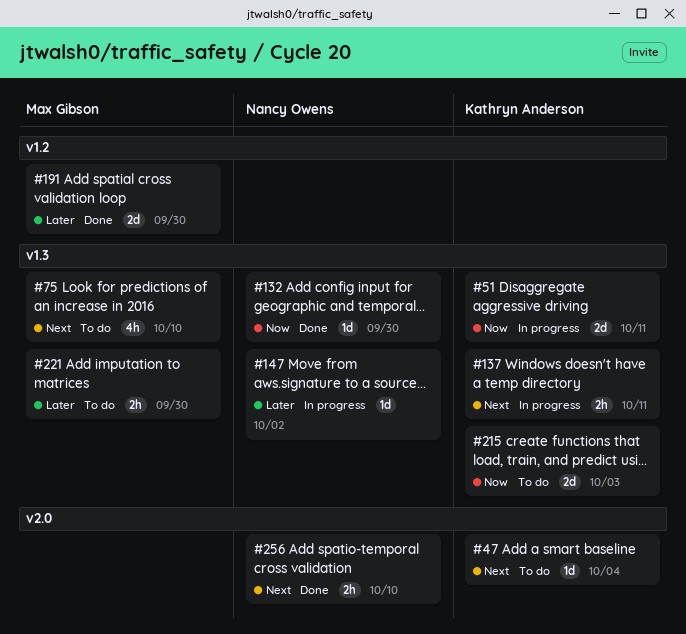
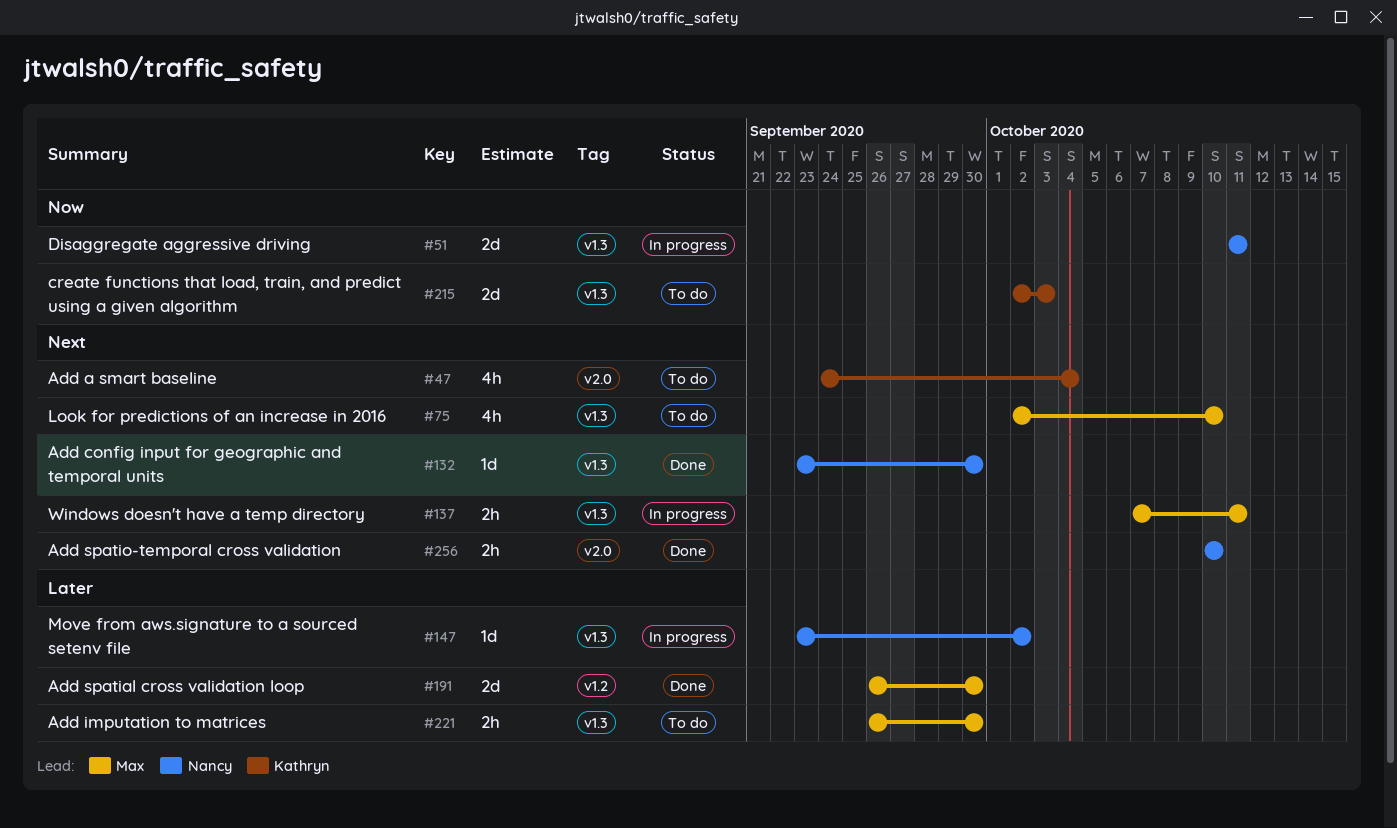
#47, estimate: 1d -> 4h
#51, owner: Kathryn Anderson -> Nancy Owens
#132, priority: Now -> Next
#137, owner: Kathryn Anderson -> Max Gibson

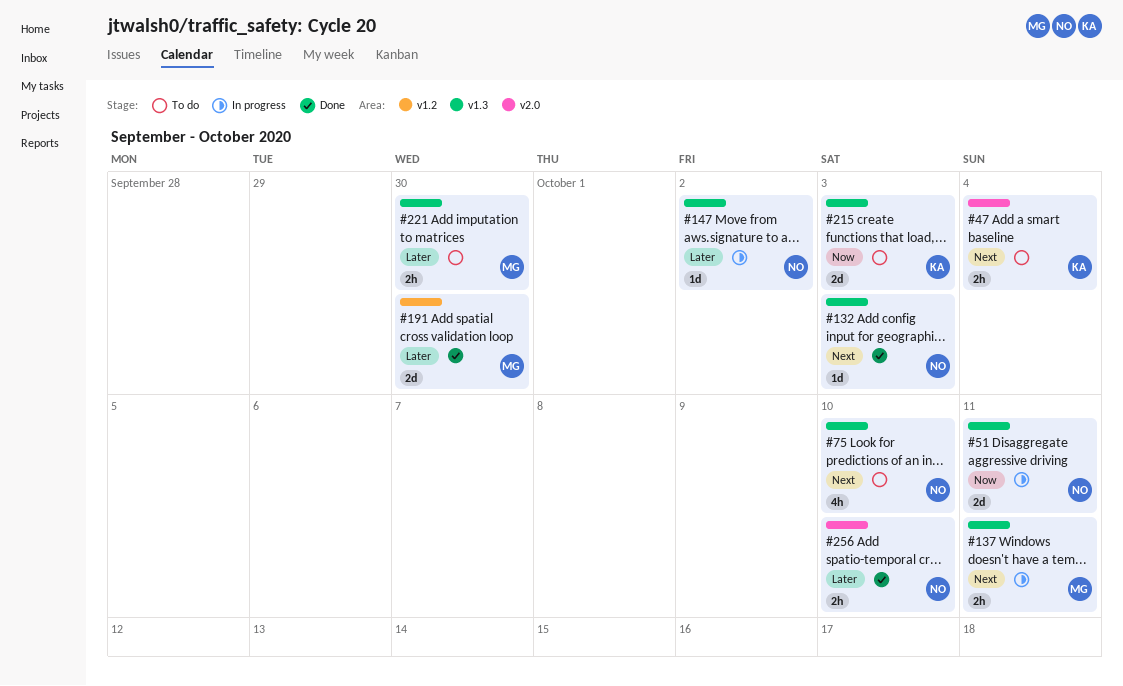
#47, estimate: 4h -> 2h
#75, owner: Max -> Nancy
#132, due: Sep 30 -> Oct 3
#256, priority: Next -> Later

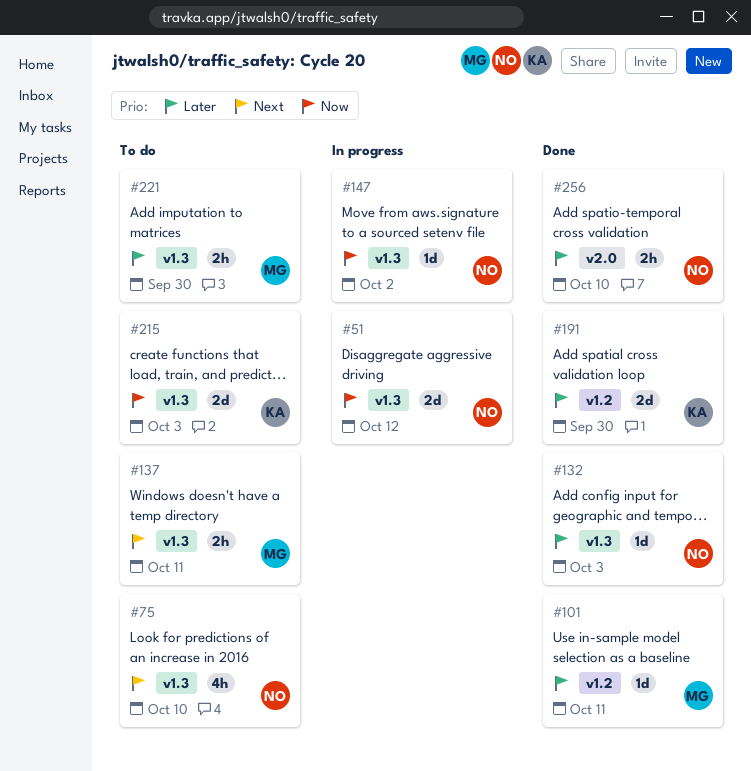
#47: present -> none
#51, due: Oct 11 -> Oct 12
#101: none -> present
#132, priority: Next -> Later
#137, status: In progress -> To do
#147, priority: Later -> Now
#191, owner: MG -> KA

